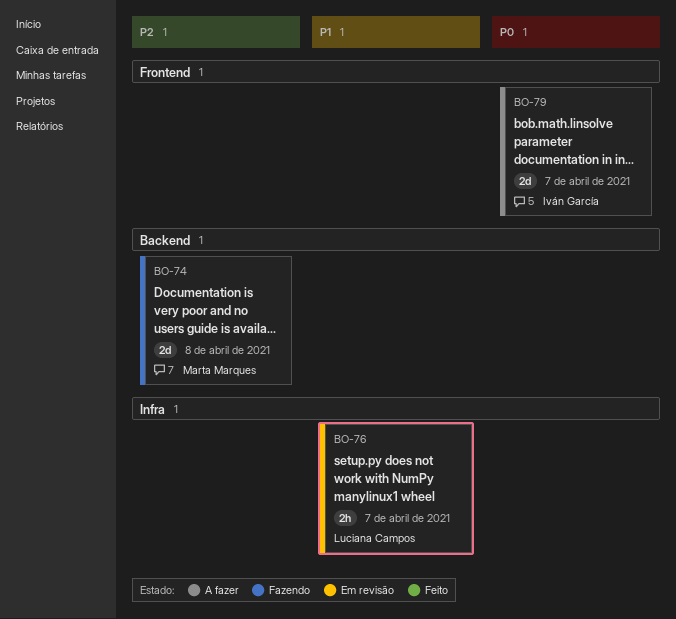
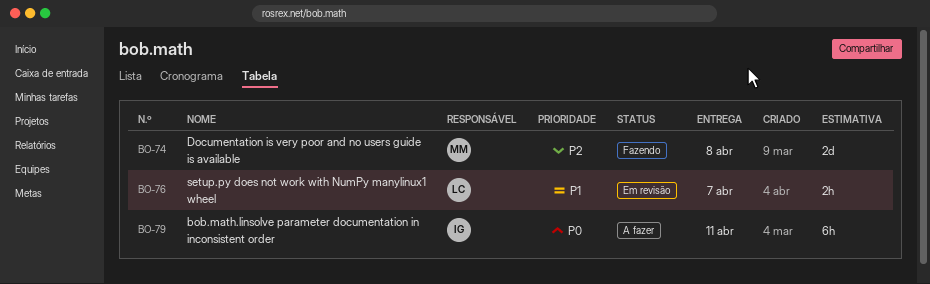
BO-79, estimate: 2d -> 6h
BO-79, due: Apr 7 -> Apr 11

